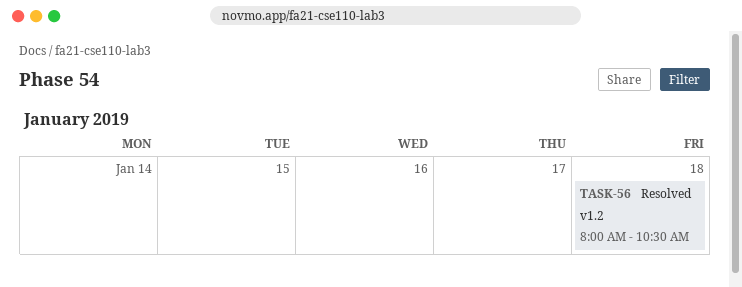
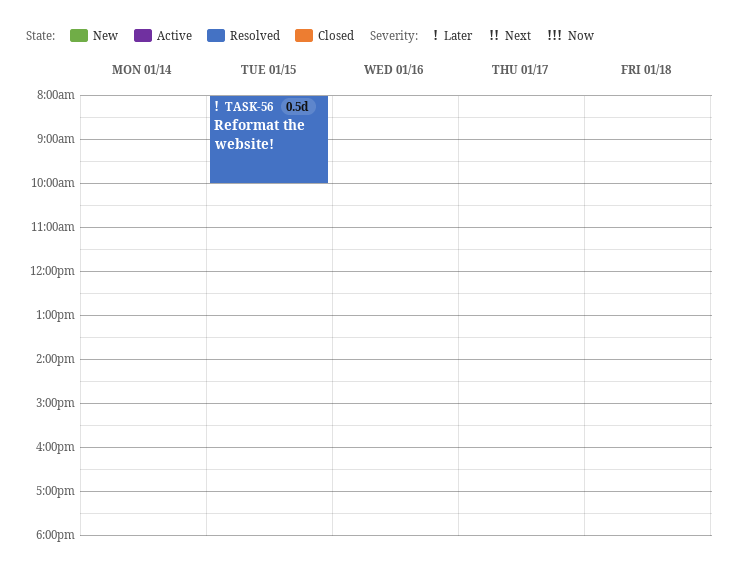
TASK-56, day: Jan 18 -> Jan 15
TASK-56, ends: 10:30 -> 10:00

